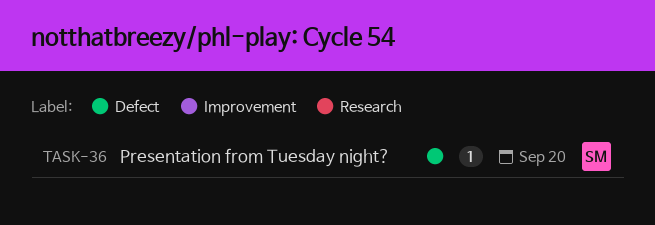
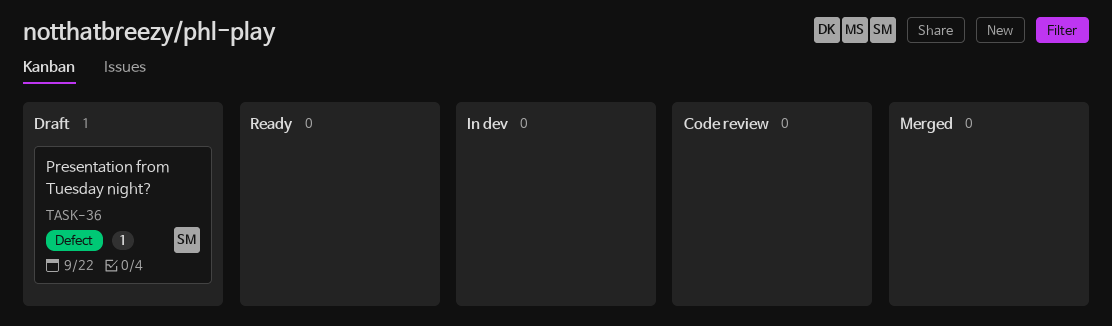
TASK-36, due: Sep 20 -> Sep 22

